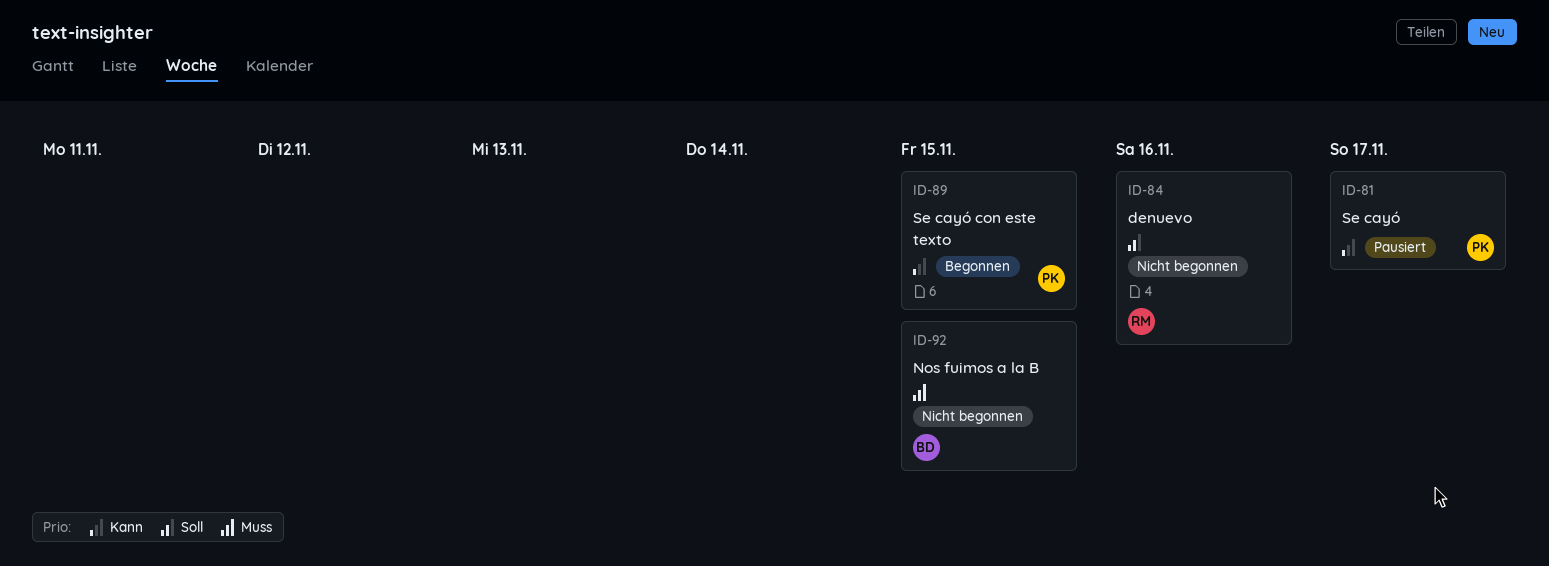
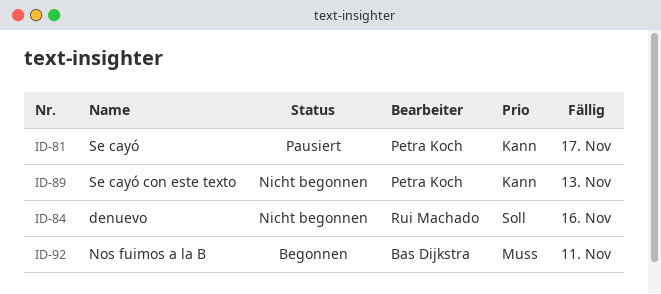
ID-89, status: Begonnen -> Nicht begonnen
ID-89, due: Nov 15 -> Nov 13
ID-92, status: Nicht begonnen -> Begonnen
ID-92, due: Nov 15 -> Nov 11

